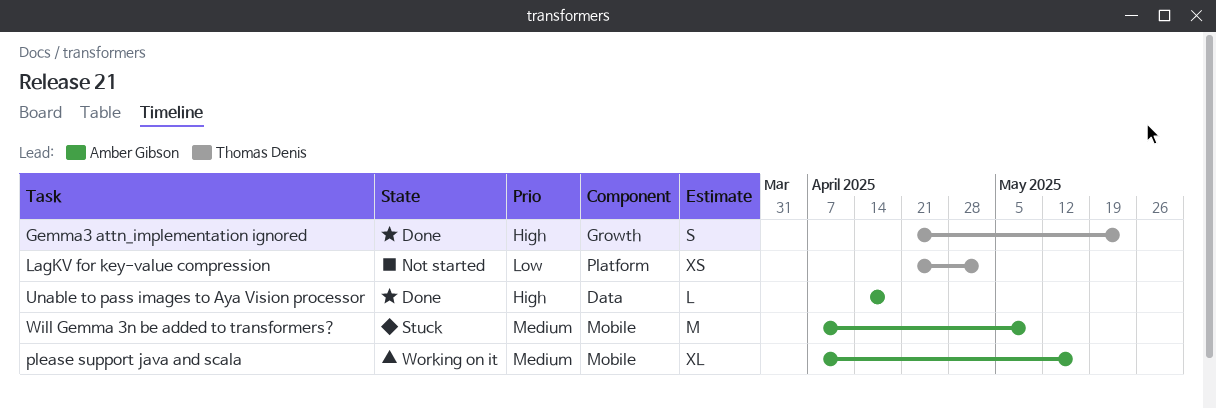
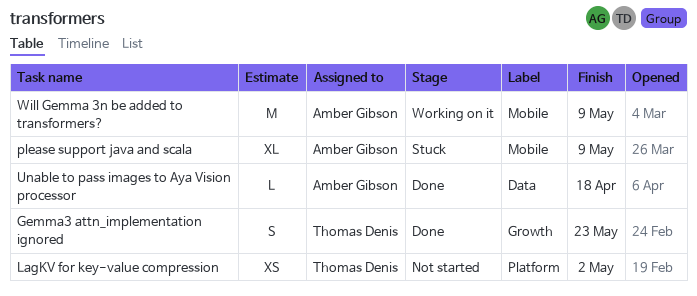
please support java and scala, status: Working on it -> Stuck
please support java and scala, due: May 16 -> May 9
Will Gemma 3n be added to transformers?, status: Stuck -> Working on it

